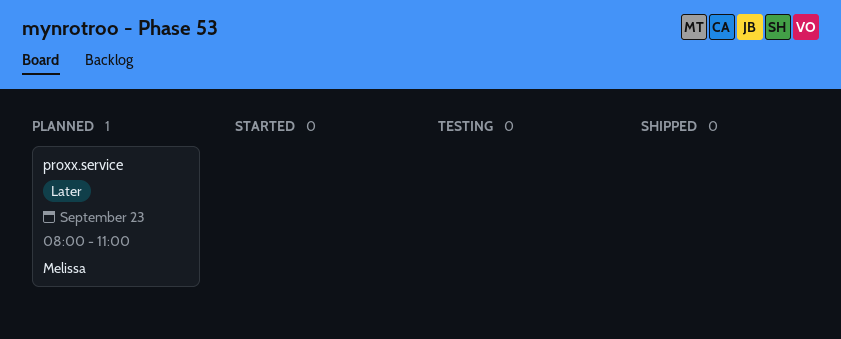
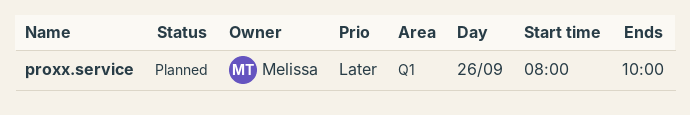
proxx.service, day: Sep 23 -> Sep 26
proxx.service, ends: 11:00 -> 10:00

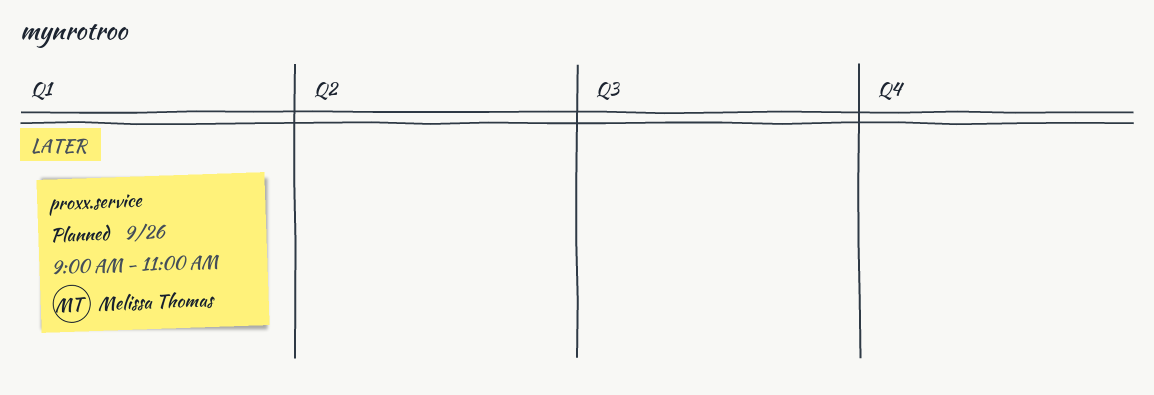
proxx.service, begins: 08:00 -> 09:00
proxx.service, ends: 10:00 -> 11:00

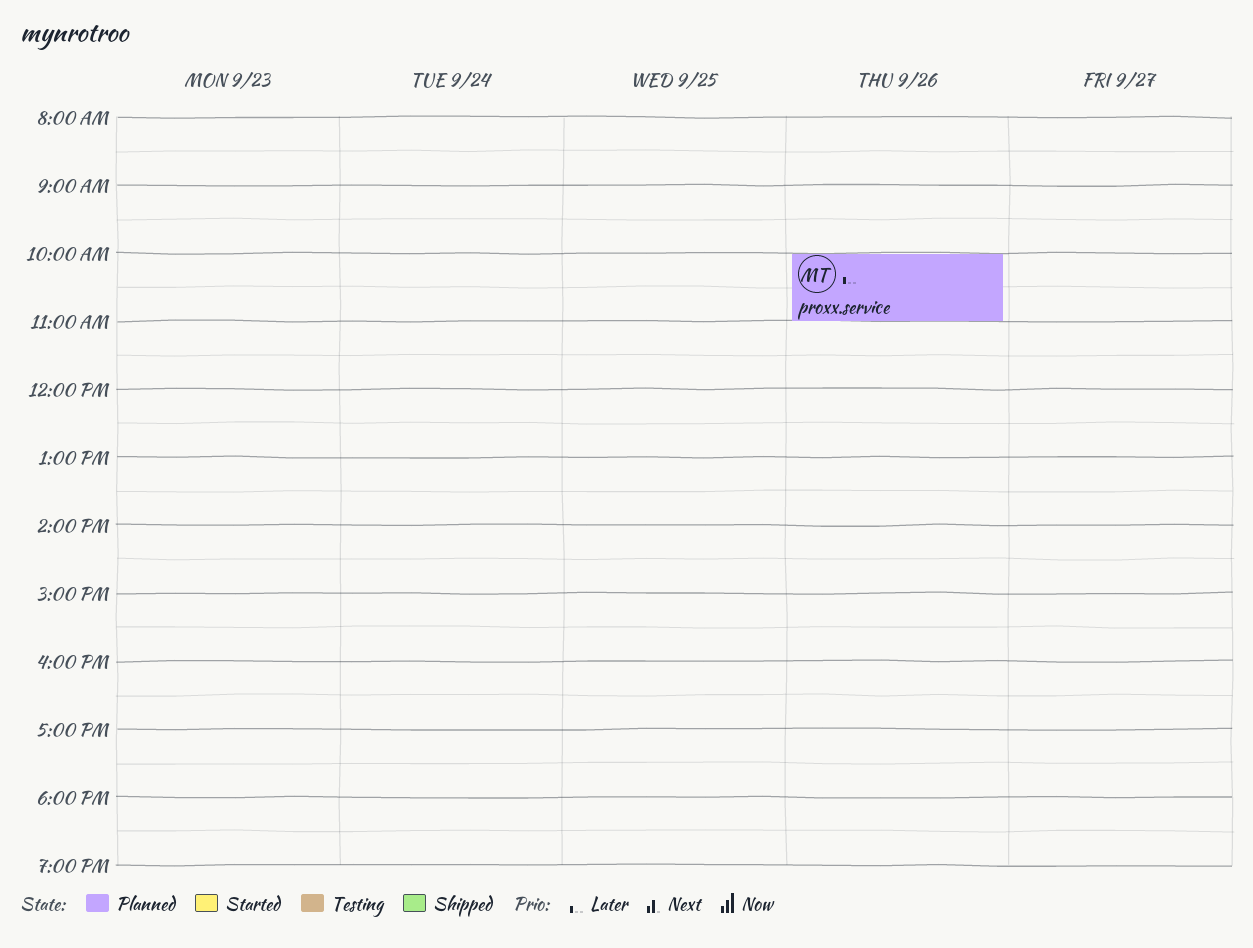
proxx.service, begins: 09:00 -> 10:00

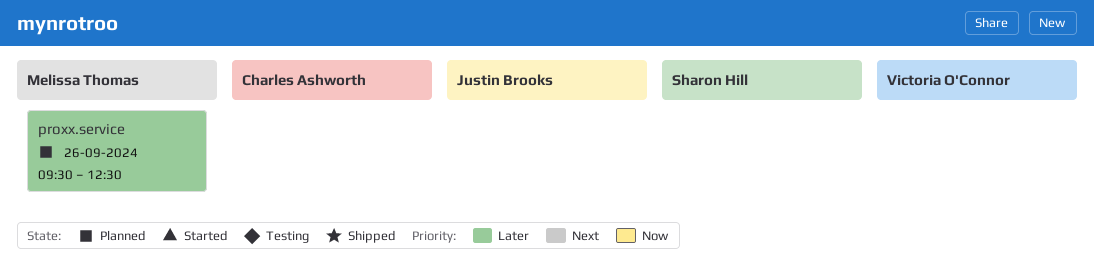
proxx.service, begins: 10:00 -> 09:30
proxx.service, ends: 11:00 -> 12:30

